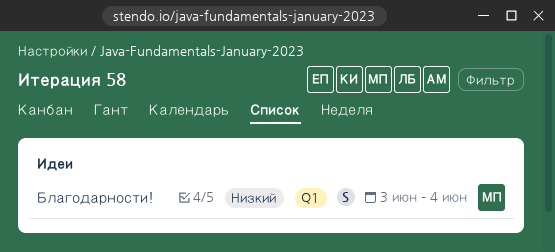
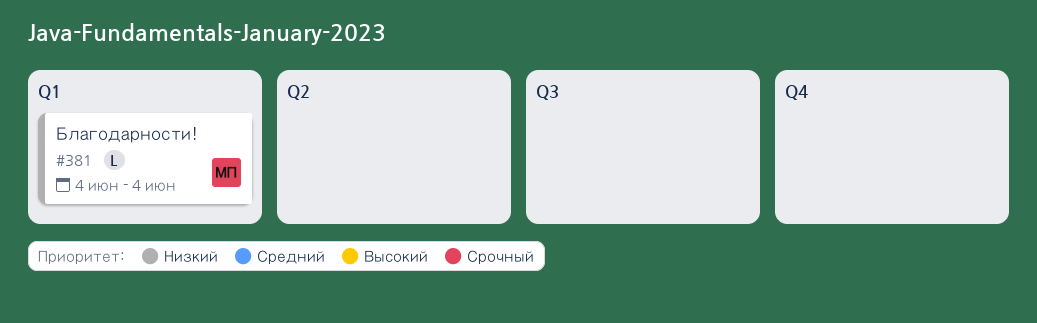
Благодарности!, estimate: S -> L
Благодарности!, start: Jun 3 -> Jun 4

